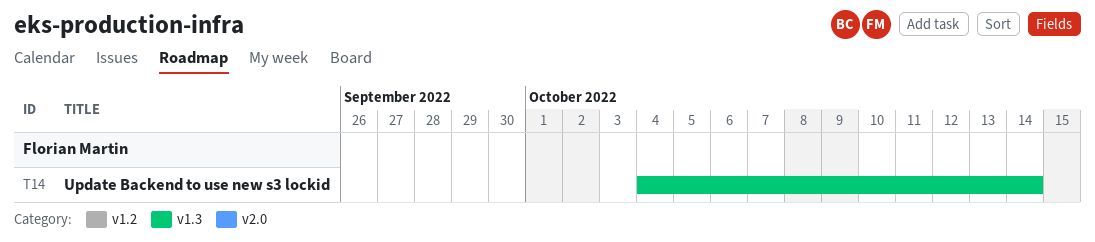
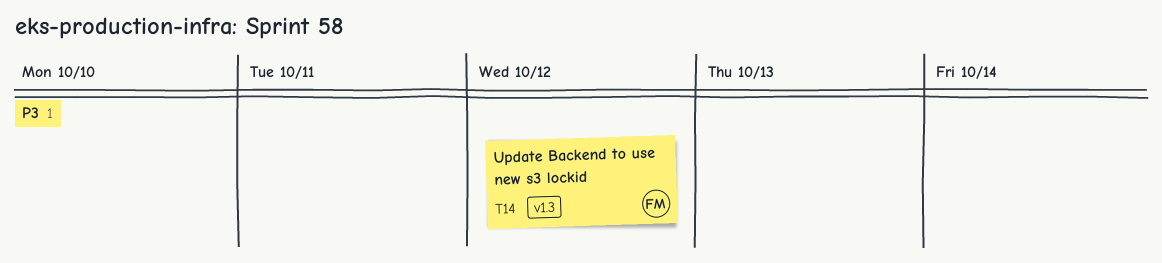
T14, due: Oct 14 -> Oct 12

